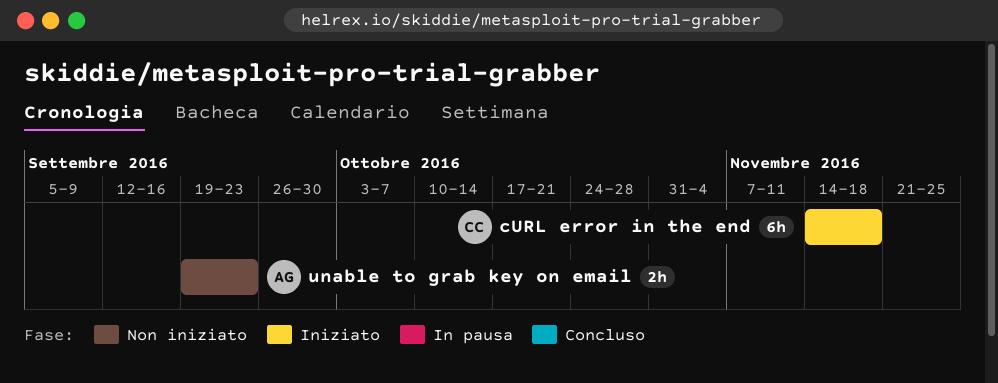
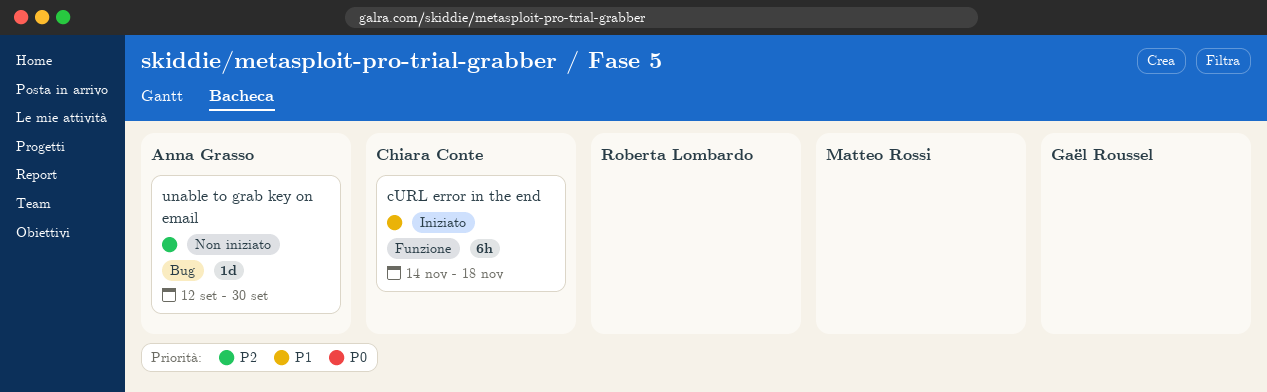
unable to grab key on email, estimate: 2h -> 1d
unable to grab key on email, start: Sep 19 -> Sep 12
unable to grab key on email, due: Sep 23 -> Sep 30

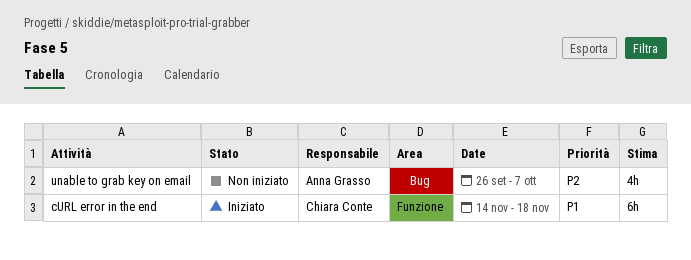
unable to grab key on email, estimate: 1d -> 4h
unable to grab key on email, start: Sep 12 -> Sep 26
unable to grab key on email, due: Sep 30 -> Oct 7

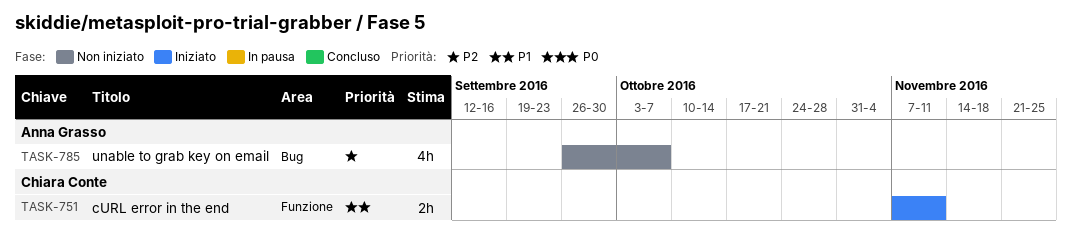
cURL error in the end, estimate: 6h -> 2h
cURL error in the end, start: Nov 14 -> Nov 7
cURL error in the end, due: Nov 18 -> Nov 11

